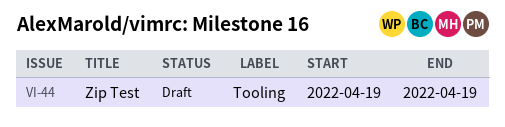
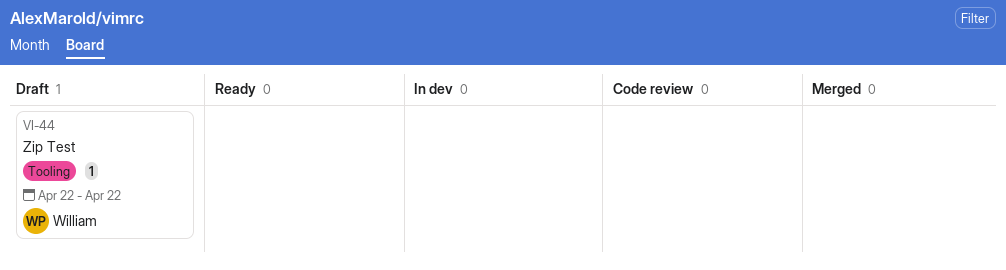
VI-44, start: Apr 19 -> Apr 22
VI-44, due: Apr 19 -> Apr 22

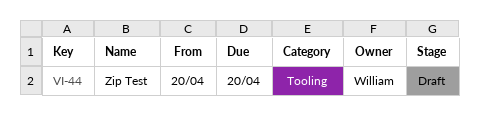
VI-44, start: Apr 22 -> Apr 20
VI-44, due: Apr 22 -> Apr 20

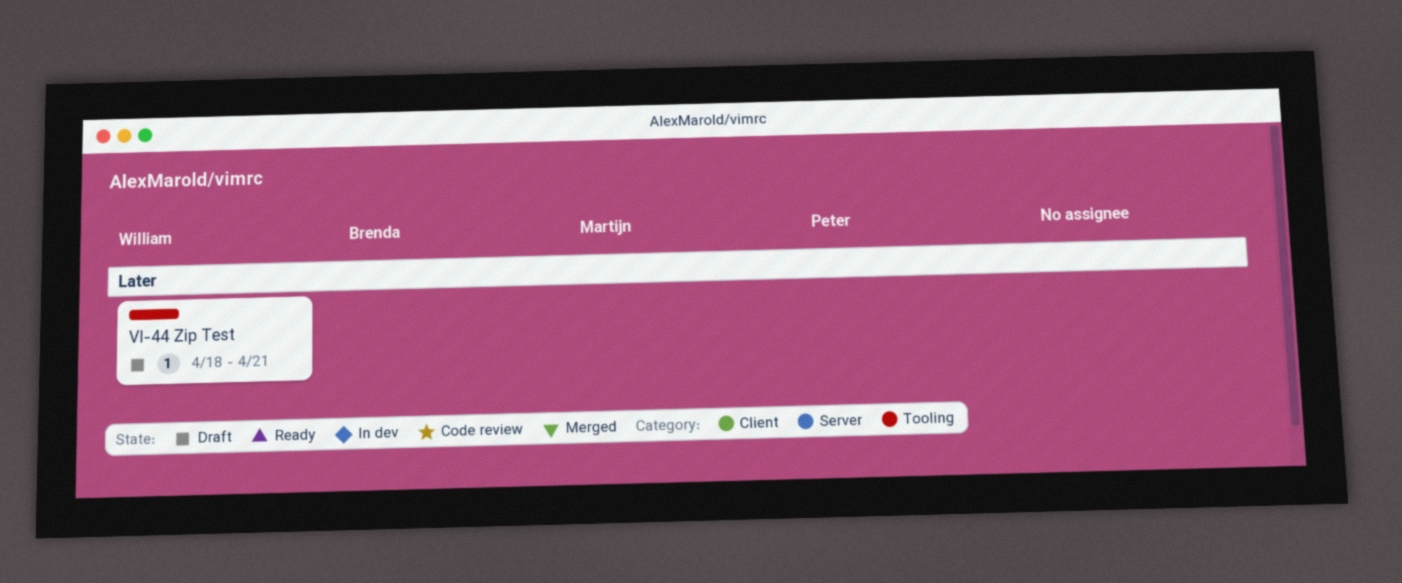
VI-44, start: Apr 20 -> Apr 18
VI-44, due: Apr 20 -> Apr 21

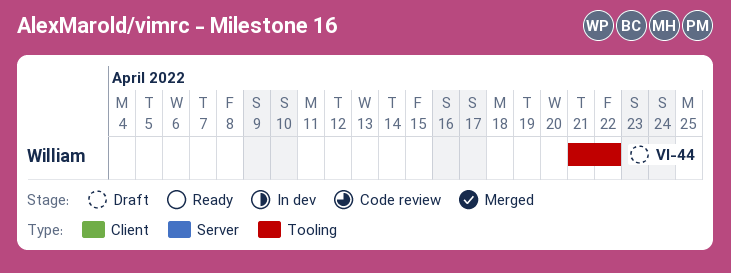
VI-44, start: Apr 18 -> Apr 21
VI-44, due: Apr 21 -> Apr 22

